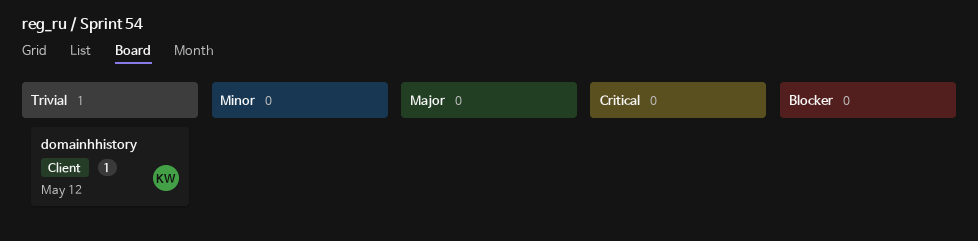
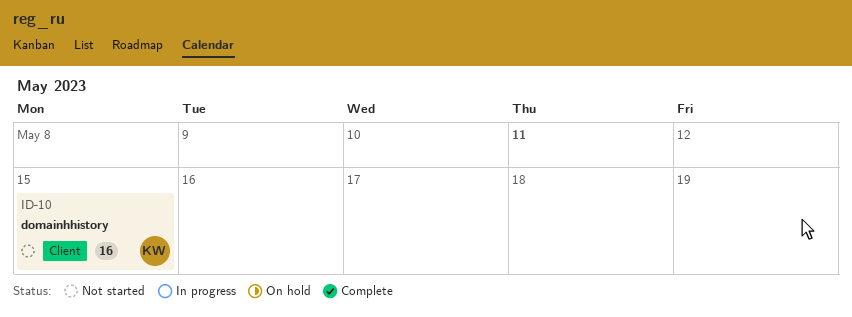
domainhhistory, estimate: 1 -> 16
domainhhistory, due: May 12 -> May 15

